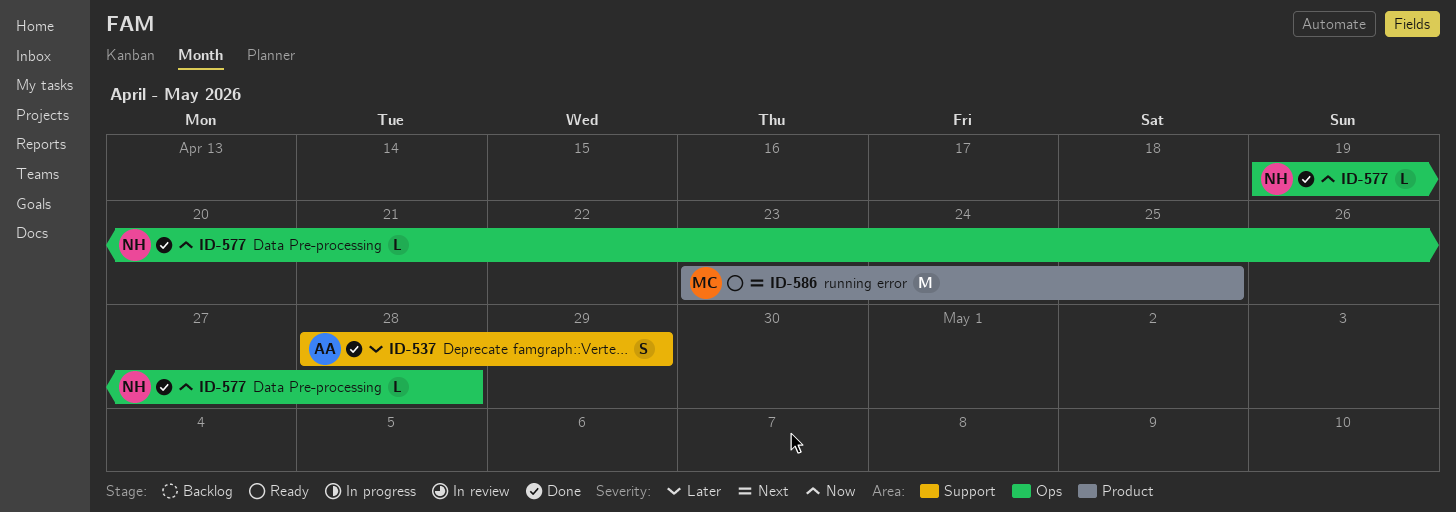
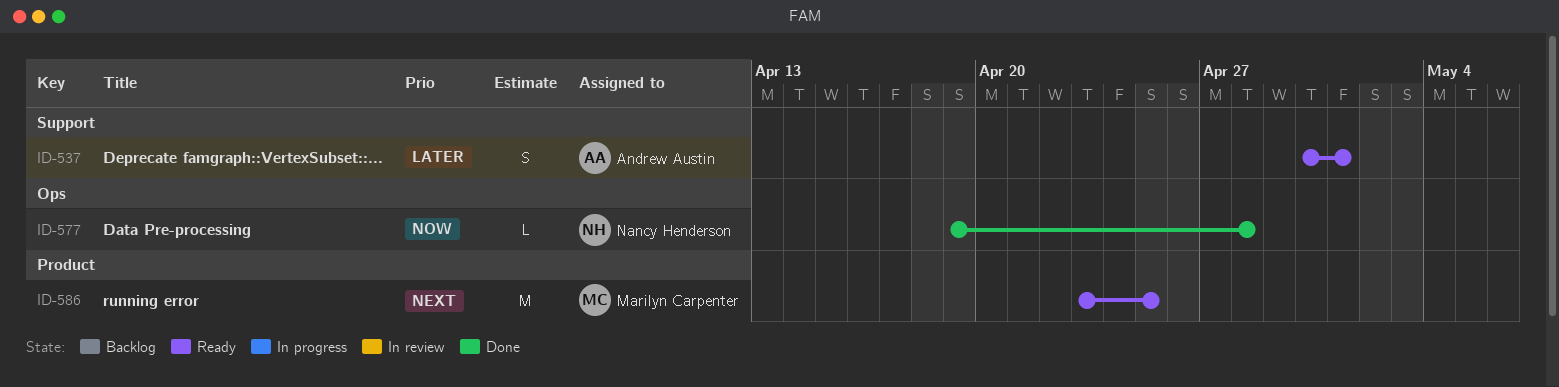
ID-537, status: Done -> Ready
ID-537, start: Apr 28 -> Apr 30
ID-537, due: Apr 29 -> May 1

